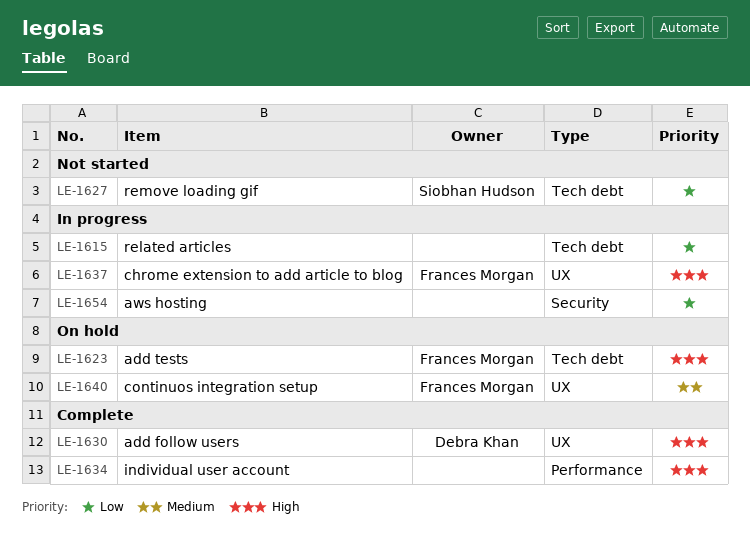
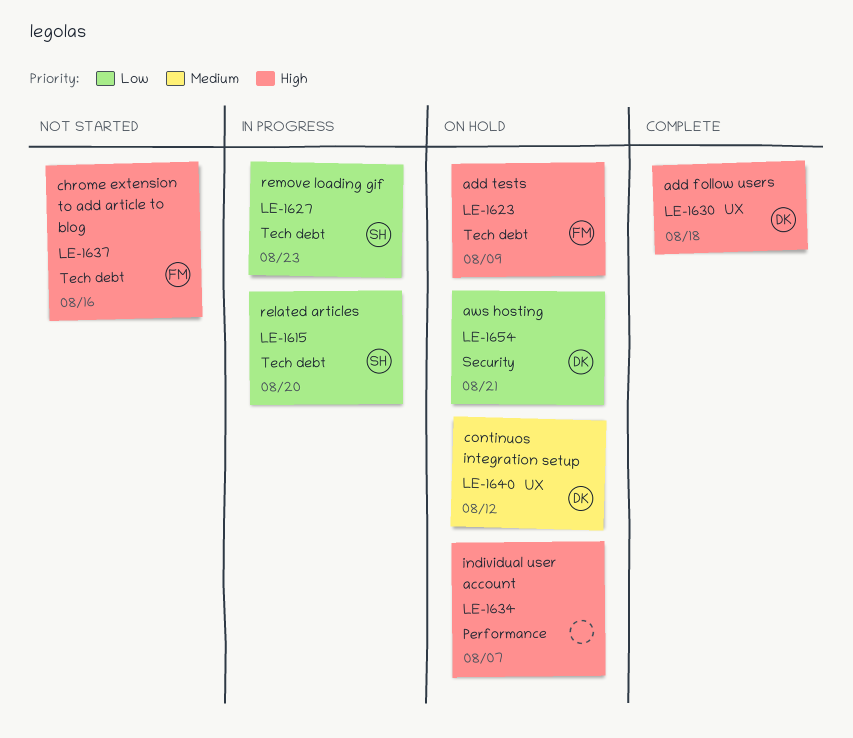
LE-1615, owner: none -> Siobhan Hudson
LE-1627, status: Not started -> In progress
LE-1634, status: Complete -> On hold
LE-1637, status: In progress -> Not started
LE-1637, label: UX -> Tech debt
LE-1640, owner: Frances Morgan -> Debra Khan
LE-1654, status: In progress -> On hold
LE-1654, owner: none -> Debra Khan

